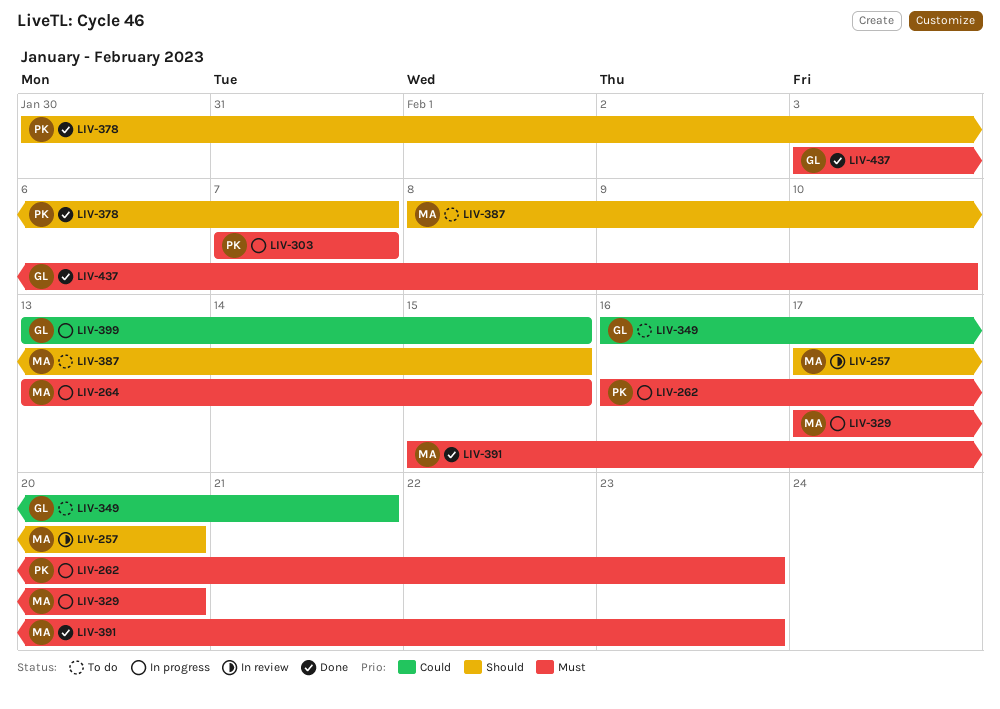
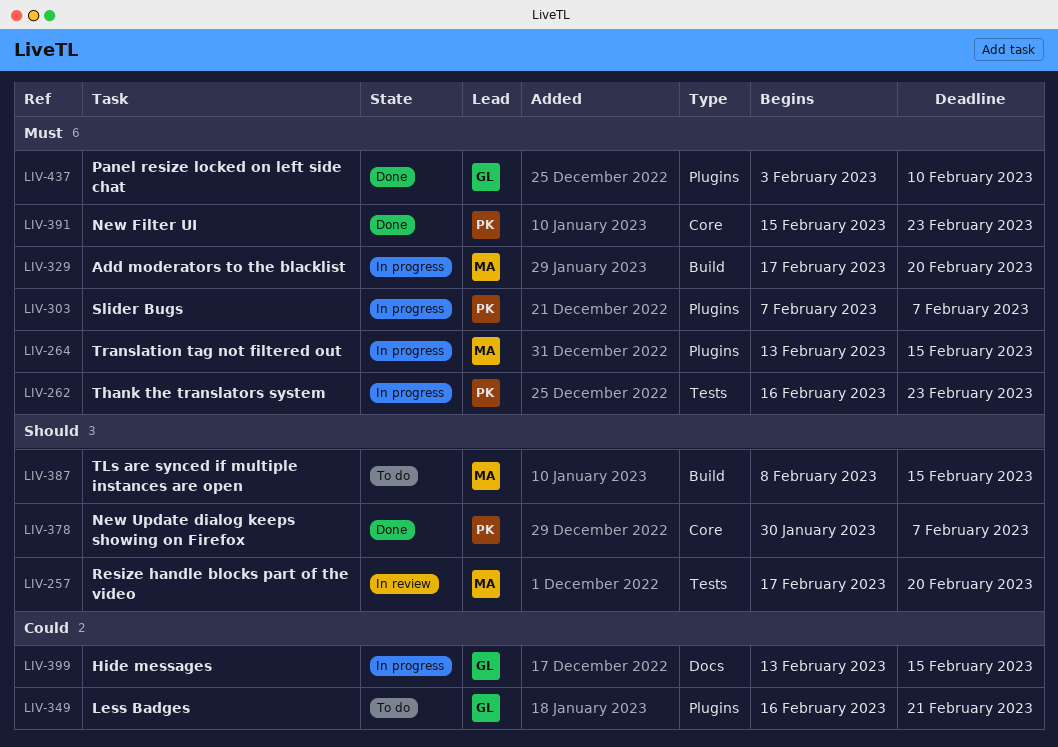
LIV-391, owner: MA -> PK

